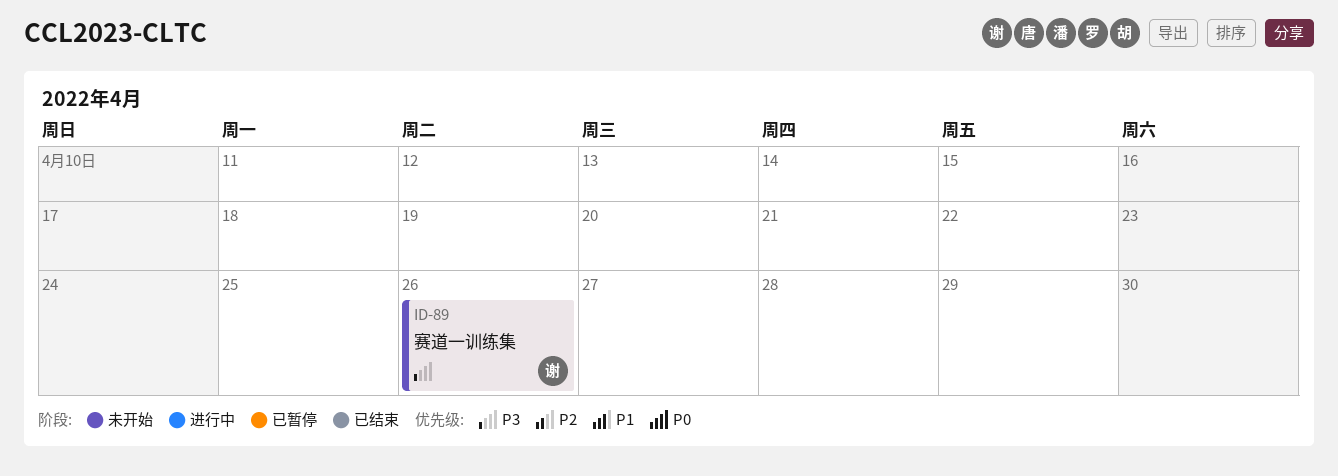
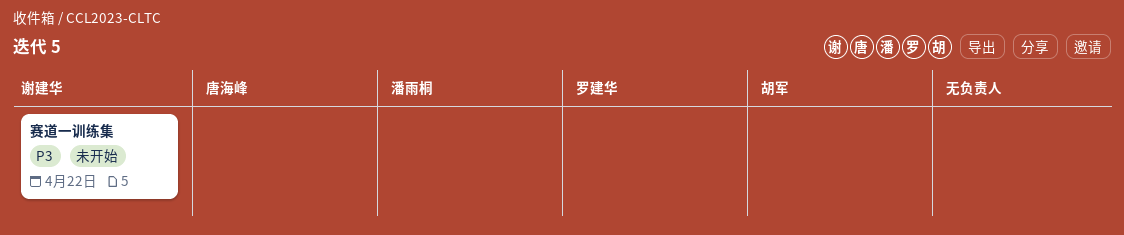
赛道一训练集, due: Apr 26 -> Apr 22

